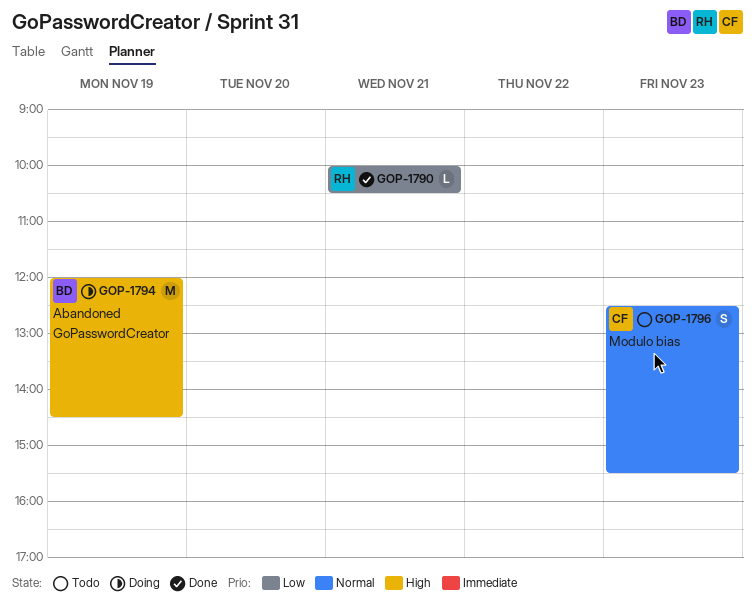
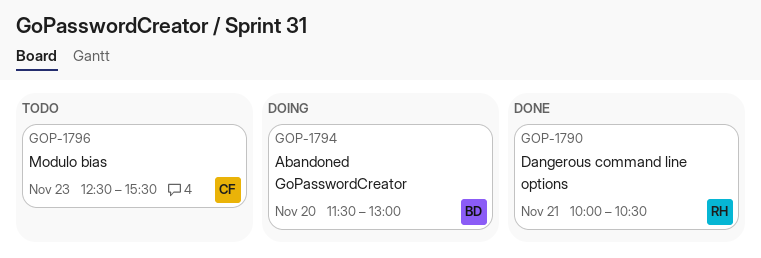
GOP-1794, day: Nov 19 -> Nov 20
GOP-1794, begins: 12:00 -> 11:30
GOP-1794, ends: 14:30 -> 13:00

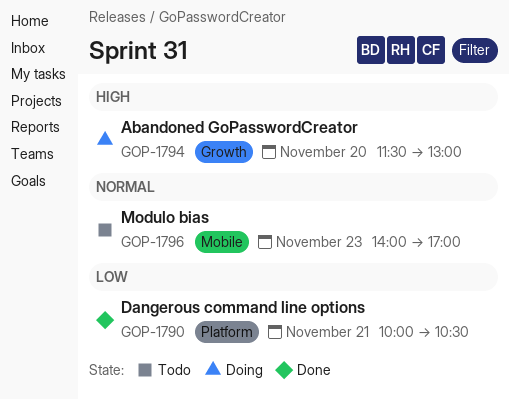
GOP-1796, begins: 12:30 -> 14:00
GOP-1796, ends: 15:30 -> 17:00

